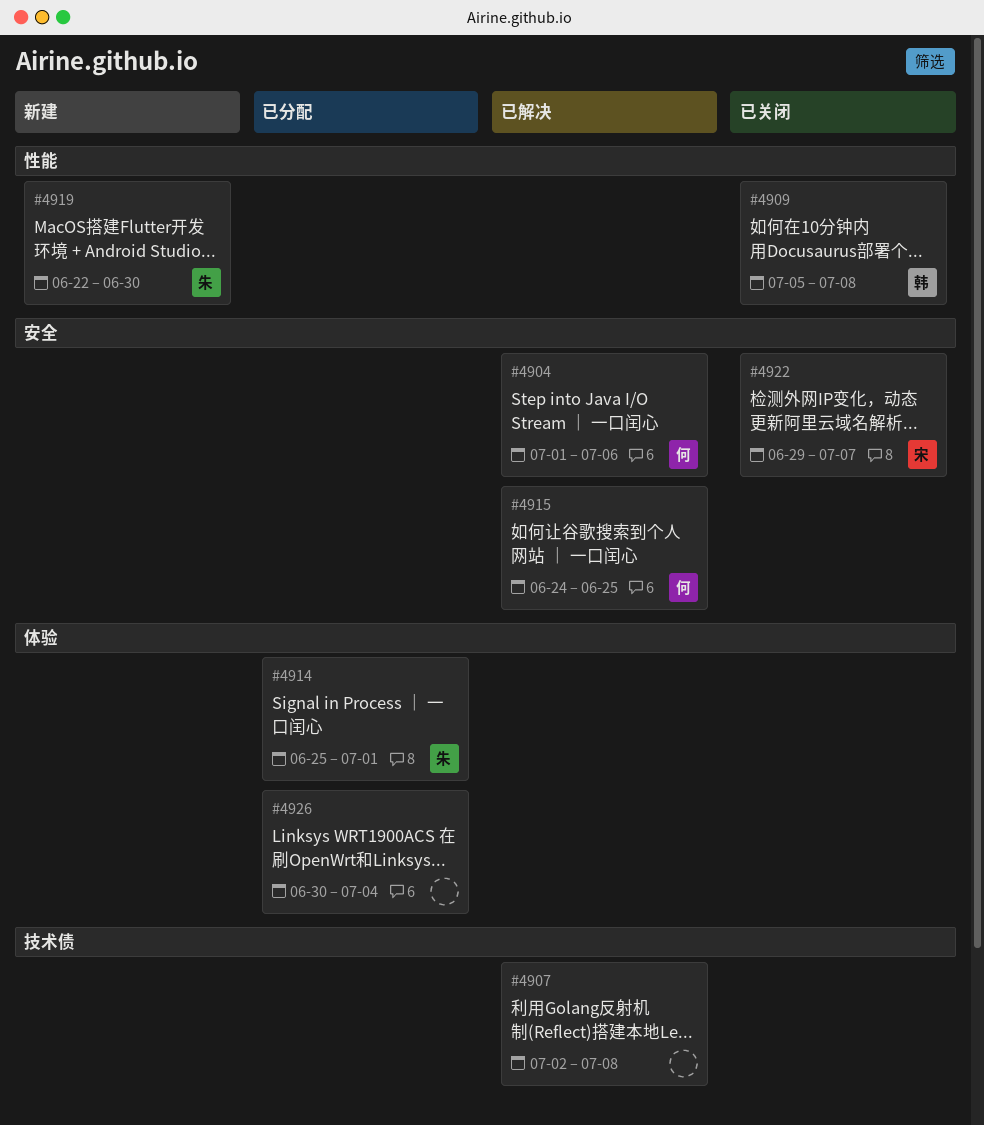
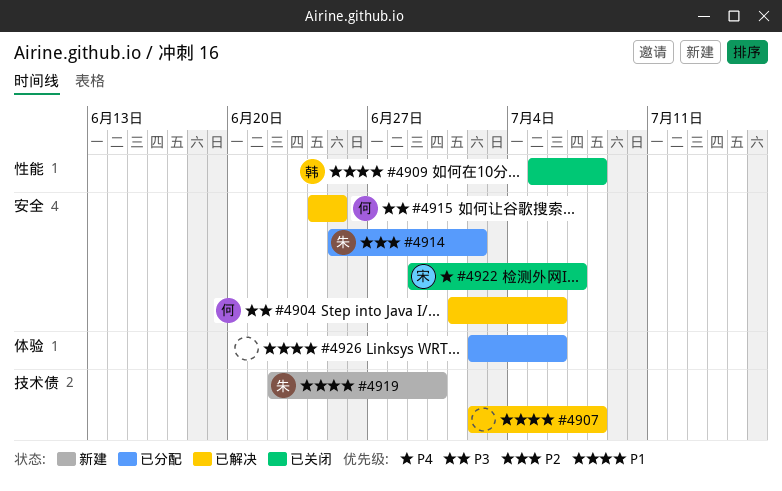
#4914, label: 体验 -> 安全
#4914, due: Jul 1 -> Jul 2
#4919, label: 性能 -> 技术债
#4926, start: Jun 30 -> Jul 2
#4926, due: Jul 4 -> Jul 6

